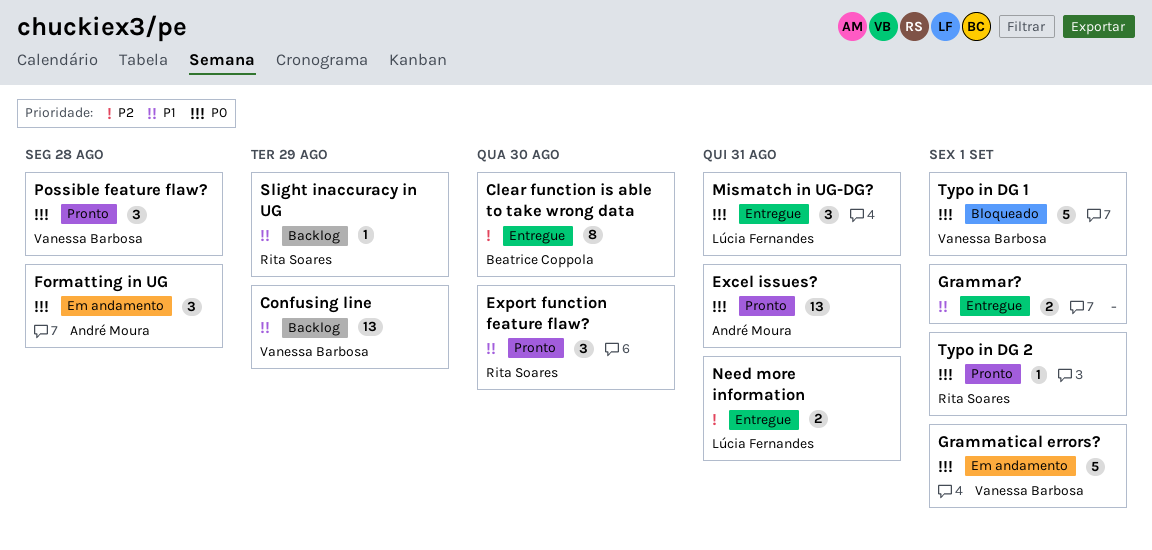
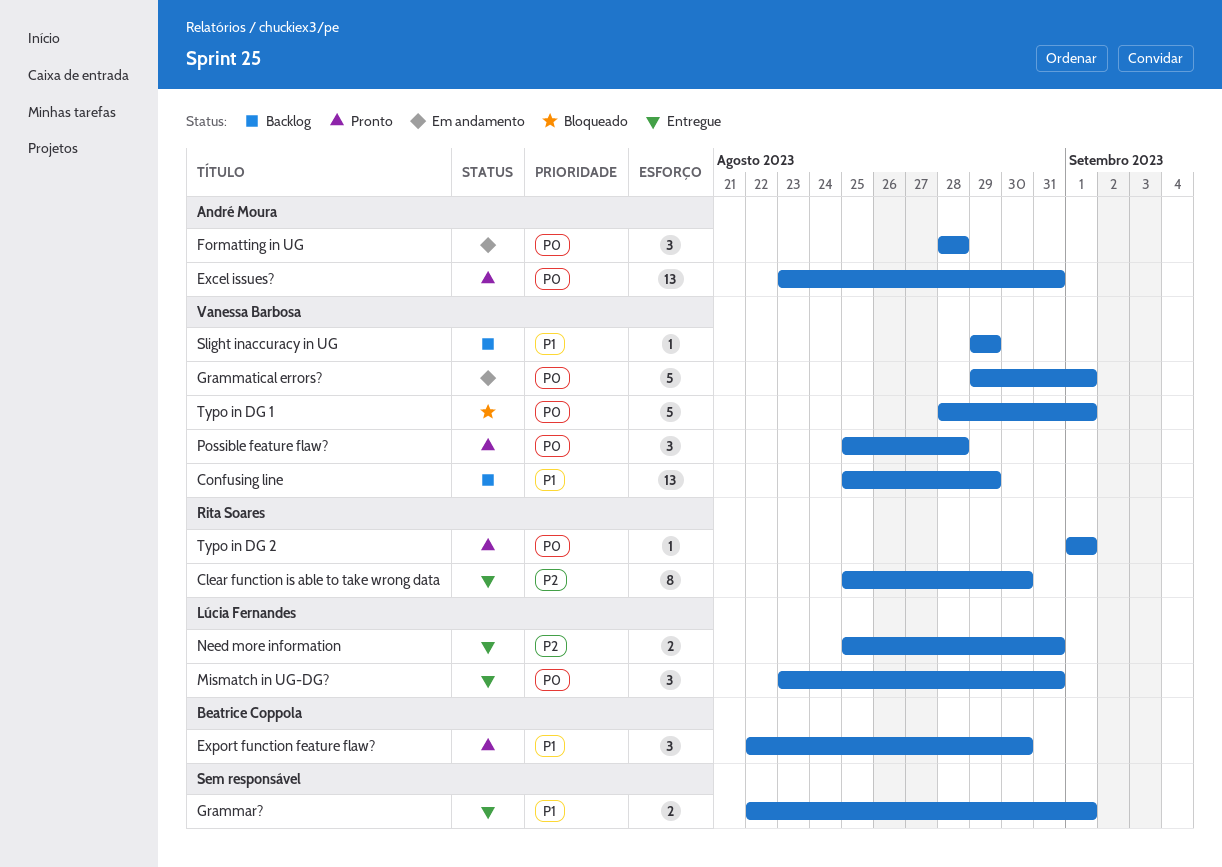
Clear function is able to take wrong data, owner: Beatrice Coppola -> Rita Soares
Export function feature flaw?, owner: Rita Soares -> Beatrice Coppola
Slight inaccuracy in UG, owner: Rita Soares -> Vanessa Barbosa

